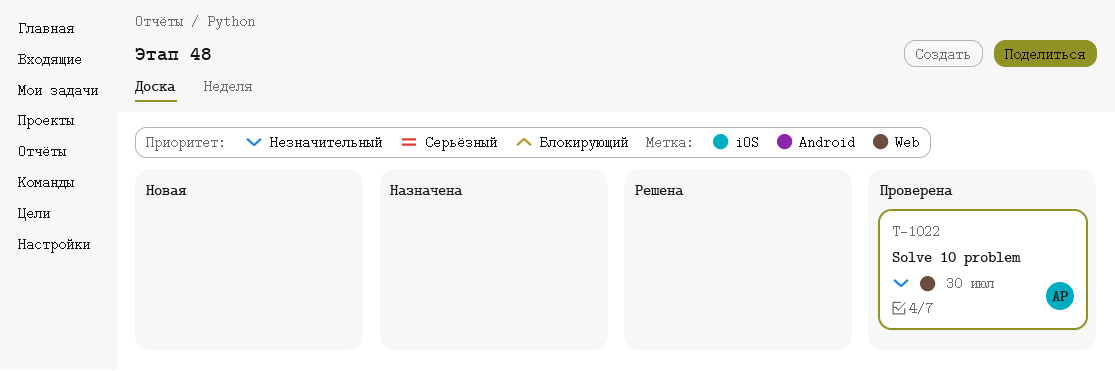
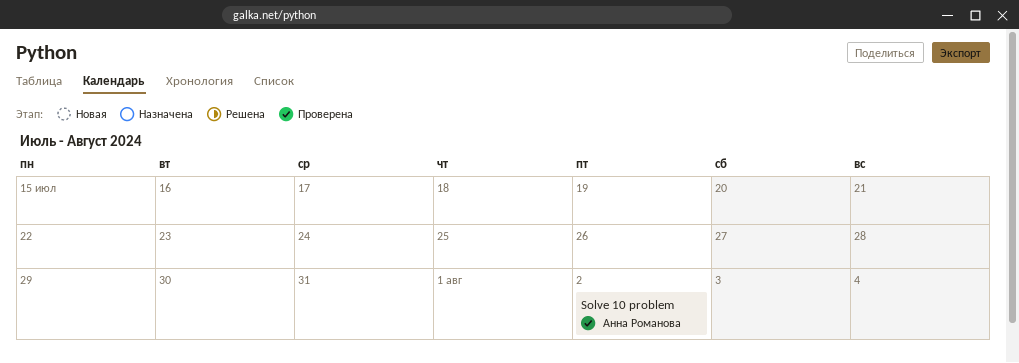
Solve 10 problem, due: Jul 30 -> Aug 2

